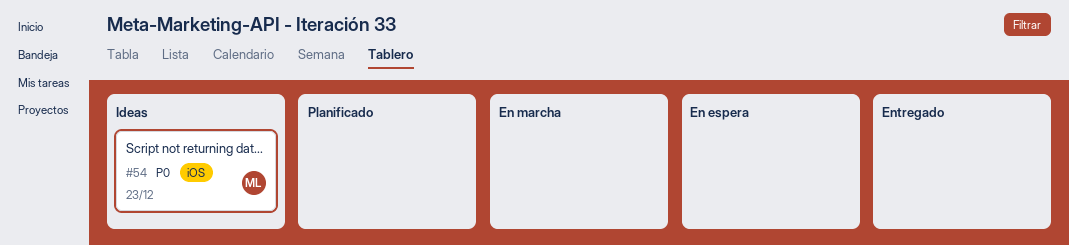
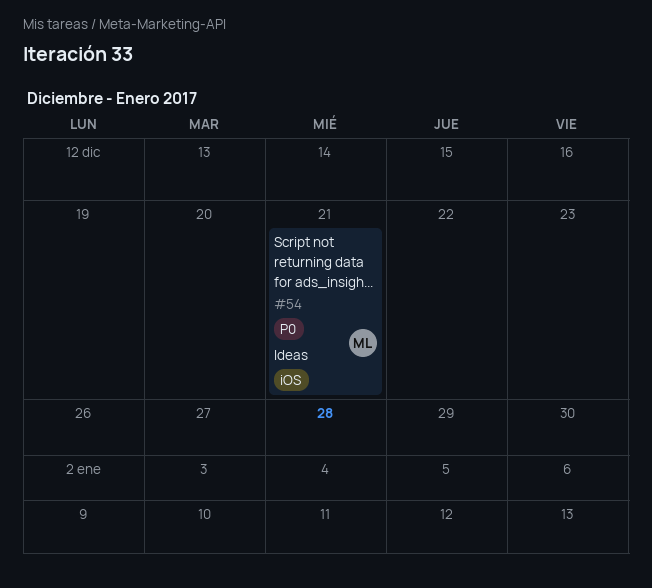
#54, due: Dec 23 -> Dec 21

